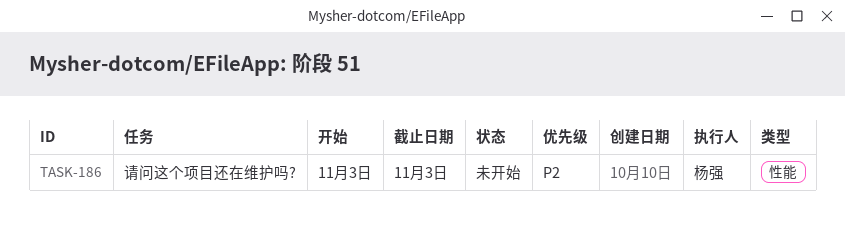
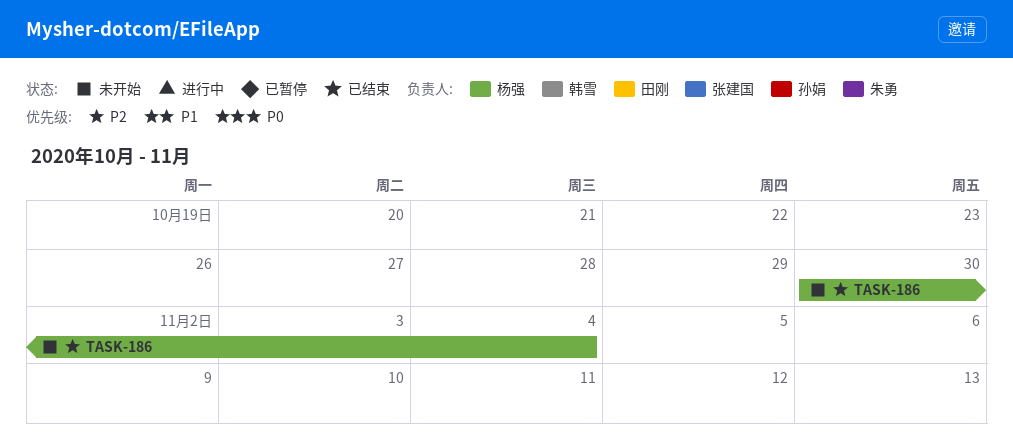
TASK-186, start: Nov 3 -> Oct 30
TASK-186, due: Nov 3 -> Nov 4

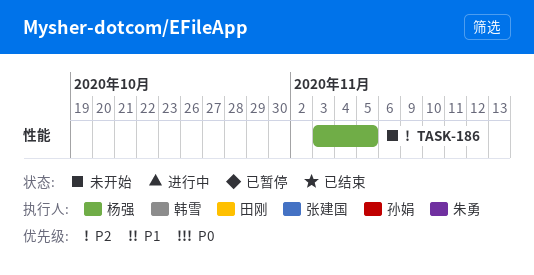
TASK-186, start: Oct 30 -> Nov 3
TASK-186, due: Nov 4 -> Nov 5

